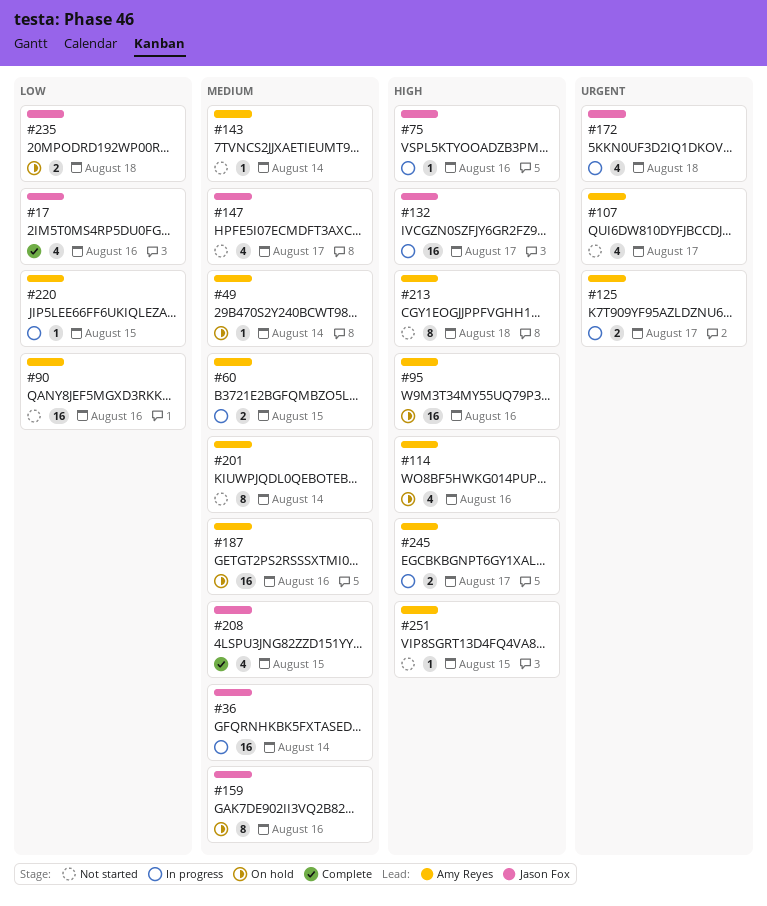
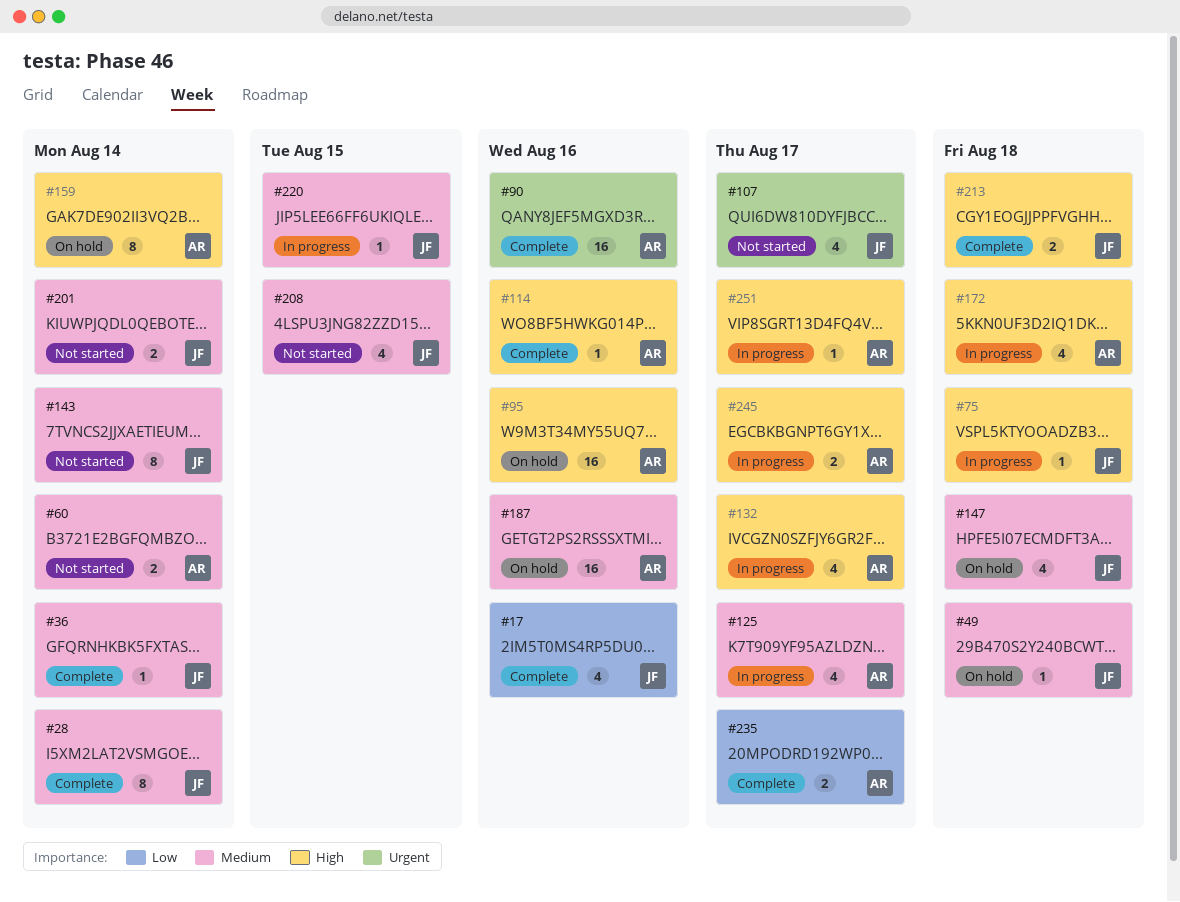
#28: none -> present
#36, status: In progress -> Complete
#36, estimate: 16 -> 1
#49, owner: Amy Reyes -> Jason Fox
#49, due: Aug 14 -> Aug 18
#60, status: In progress -> Not started
#60, due: Aug 15 -> Aug 14
#75, due: Aug 16 -> Aug 18
#90, status: Not started -> Complete
#90, priority: Low -> Urgent
#107, owner: Amy Reyes -> Jason Fox
#114, status: On hold -> Complete
#114, estimate: 4 -> 1
#125, priority: Urgent -> Medium
#125, estimate: 2 -> 4
#132, owner: Jason Fox -> Amy Reyes
#132, estimate: 16 -> 4
#143, owner: Amy Reyes -> Jason Fox
#143, estimate: 1 -> 8
#147, status: Not started -> On hold
#147, due: Aug 17 -> Aug 18
#159, owner: Jason Fox -> Amy Reyes
#159, priority: Medium -> High
#159, due: Aug 16 -> Aug 14
#172, owner: Jason Fox -> Amy Reyes
#172, priority: Urgent -> High
#201, owner: Amy Reyes -> Jason Fox
#201, estimate: 8 -> 2
#208, status: Complete -> Not started
#213, status: Not started -> Complete
#213, owner: Amy Reyes -> Jason Fox
#213, estimate: 8 -> 2
#220, owner: Amy Reyes -> Jason Fox
#220, priority: Low -> Medium
#235, status: On hold -> Complete
#235, owner: Jason Fox -> Amy Reyes
#235, due: Aug 18 -> Aug 17
#251, status: Not started -> In progress
#251, due: Aug 15 -> Aug 17

